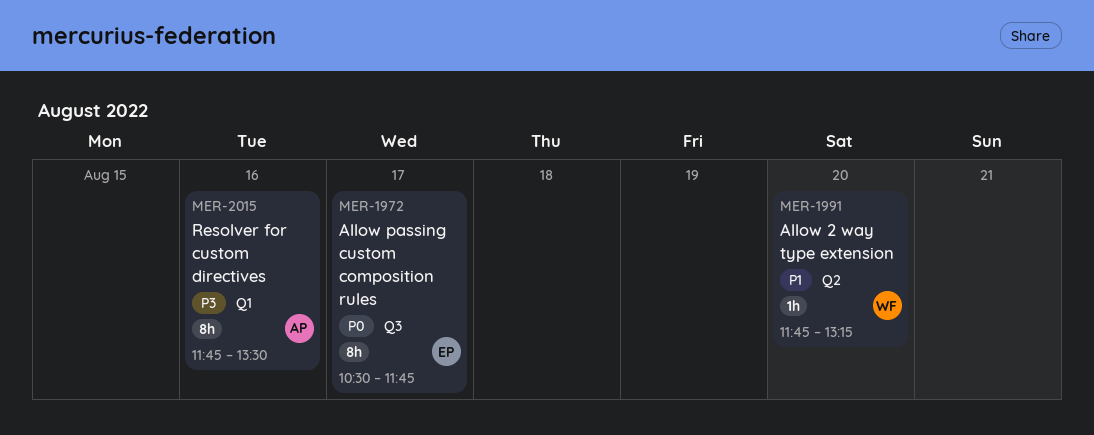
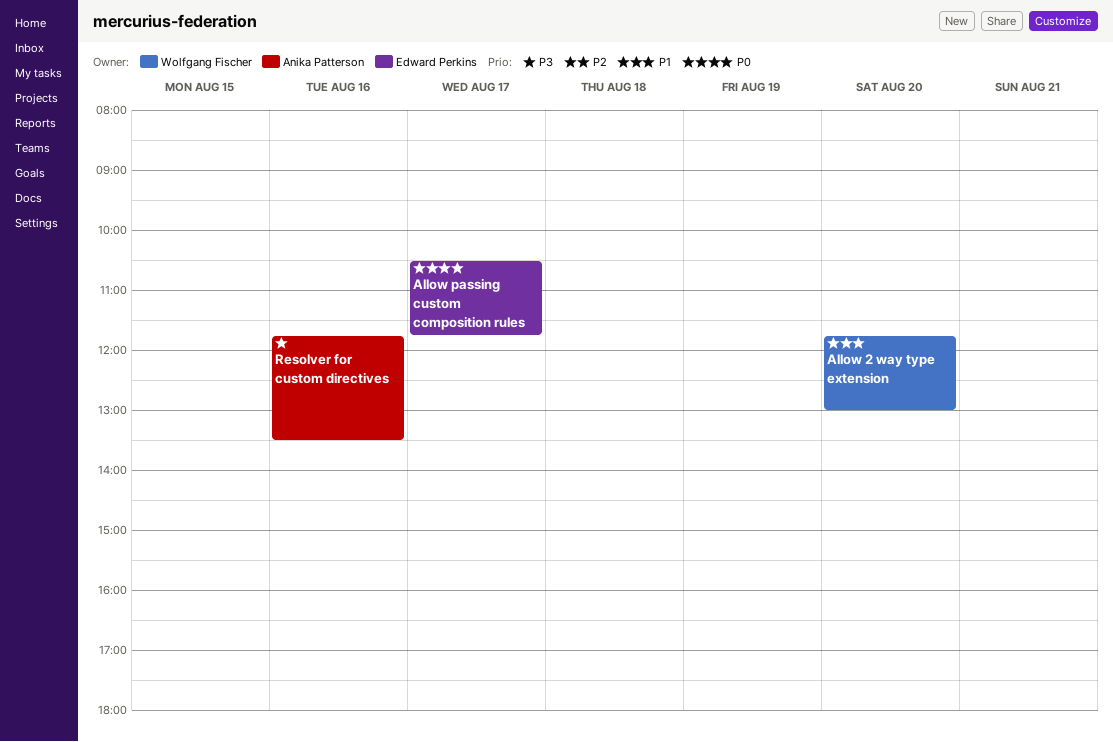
Allow 2 way type extension, ends: 13:15 -> 13:00

